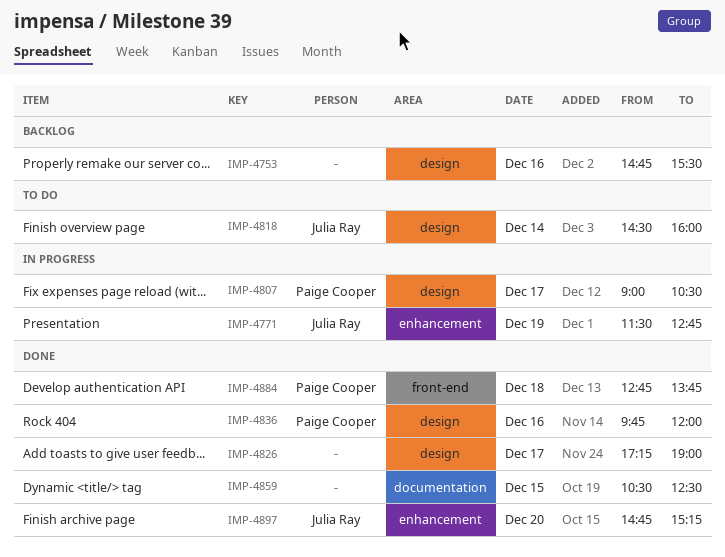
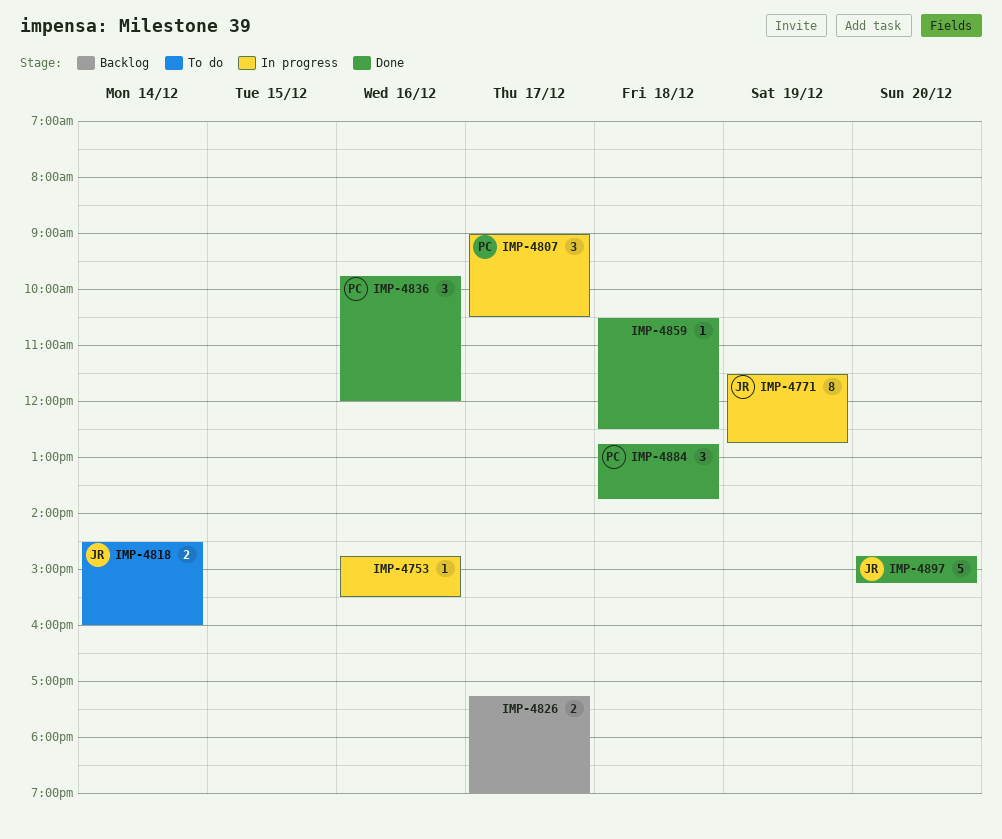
IMP-4753, status: Backlog -> In progress
IMP-4826, status: Done -> Backlog
IMP-4859, day: Dec 15 -> Dec 18

